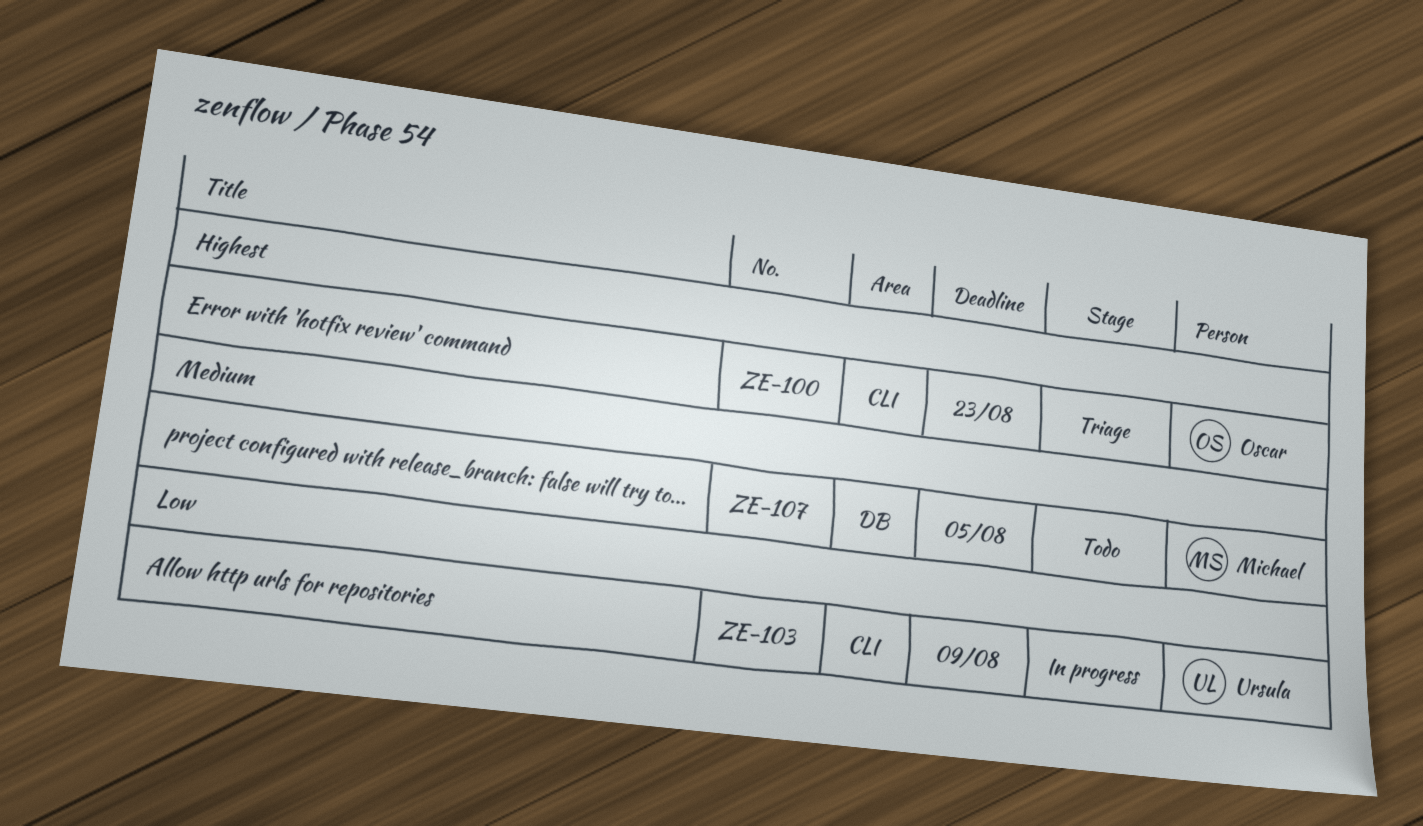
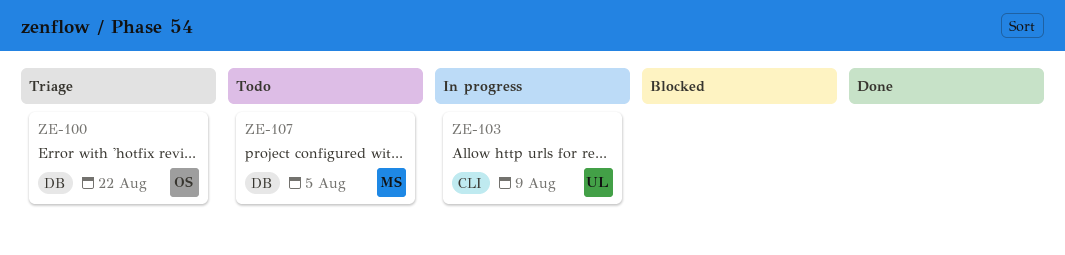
ZE-100, label: CLI -> DB
ZE-100, due: Aug 23 -> Aug 22

